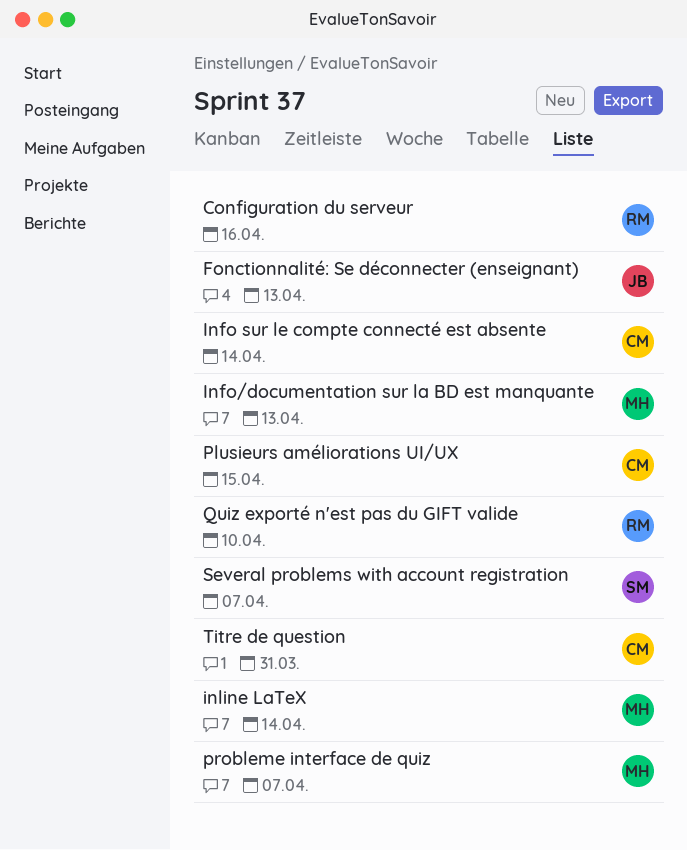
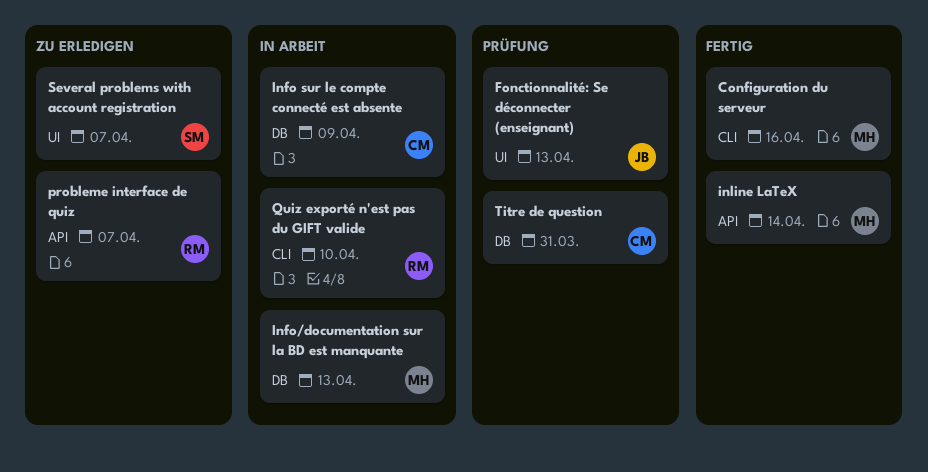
Configuration du serveur, owner: RM -> MH
Info sur le compte connecté est absente, due: Apr 14 -> Apr 9
Plusieurs améliorations UI/UX: present -> none
probleme interface de quiz, owner: MH -> RM

